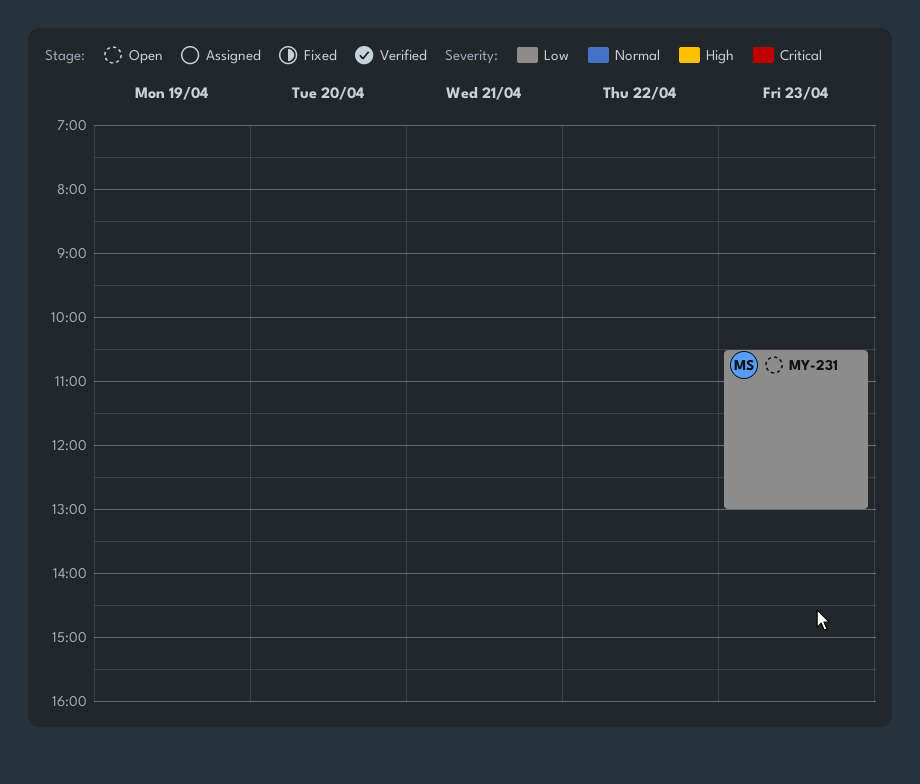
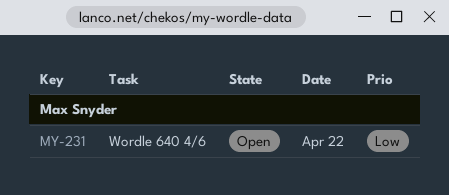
MY-231, day: Apr 23 -> Apr 22

